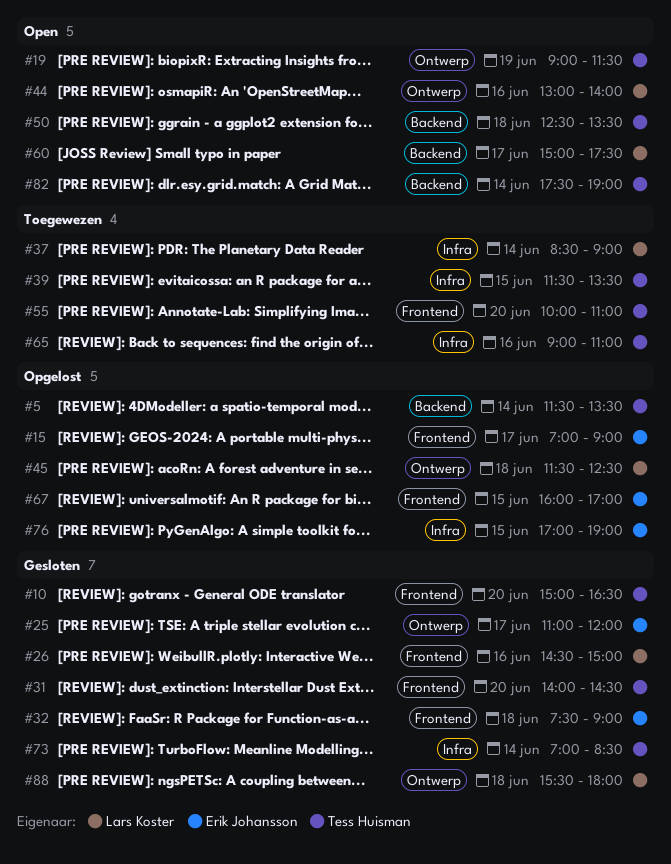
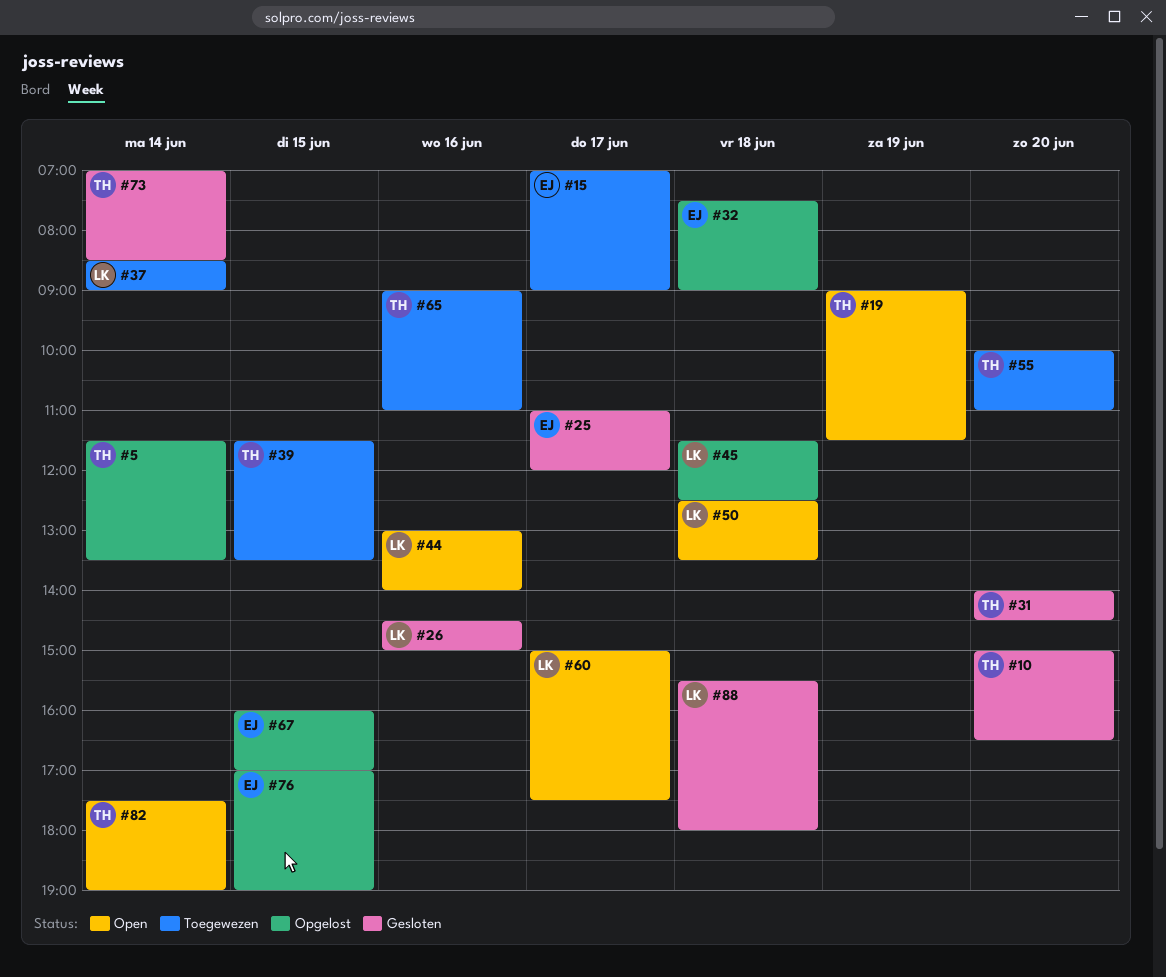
#15, status: Opgelost -> Toegewezen
#32, status: Gesloten -> Opgelost
#50, owner: Tess Huisman -> Lars Koster

